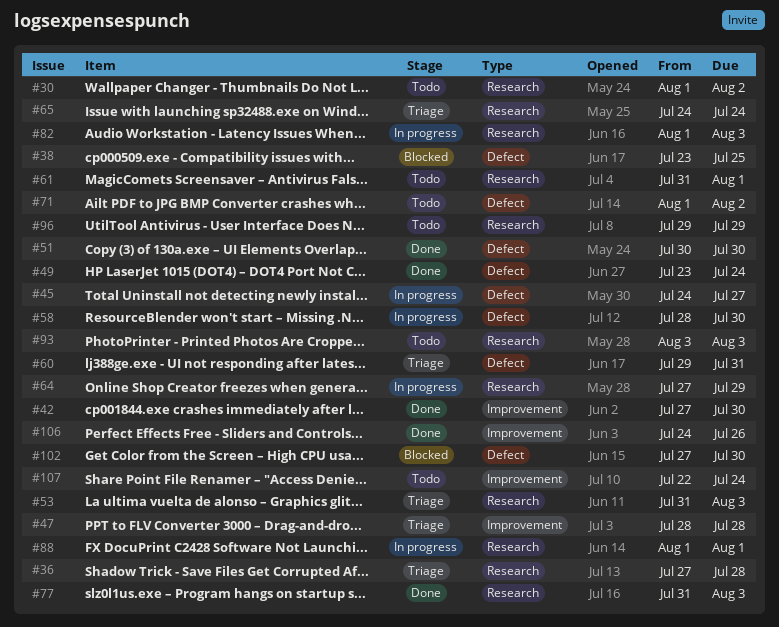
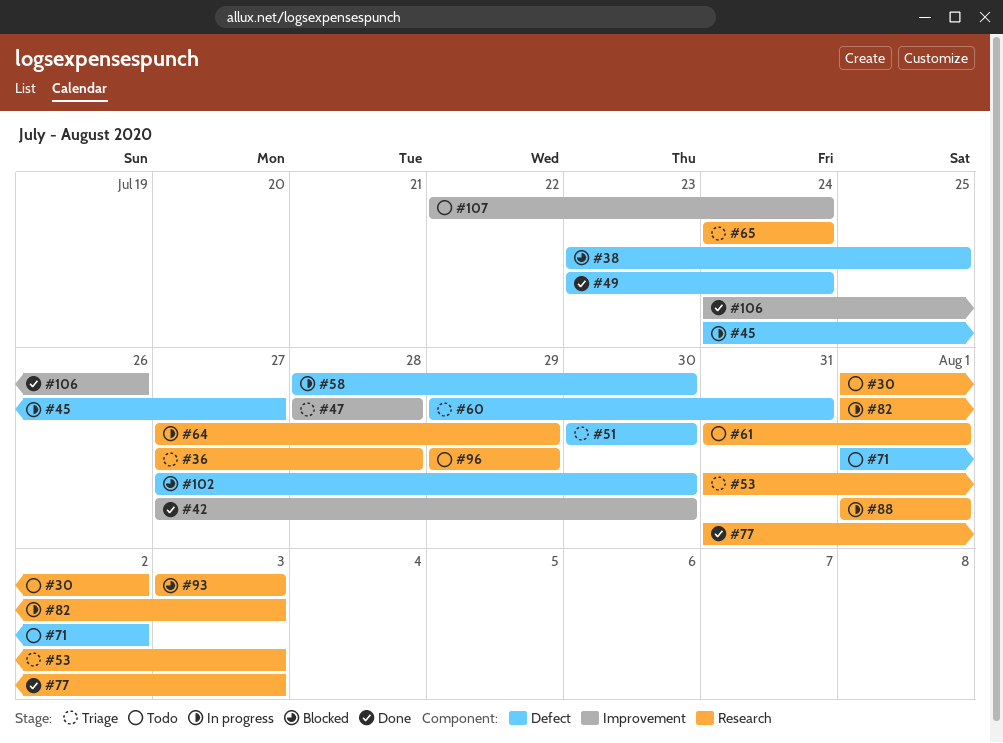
#51, status: Done -> Triage
#93, status: Todo -> Blocked

